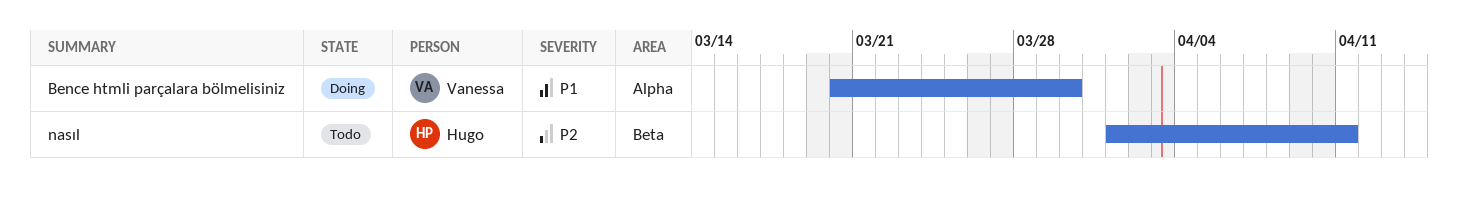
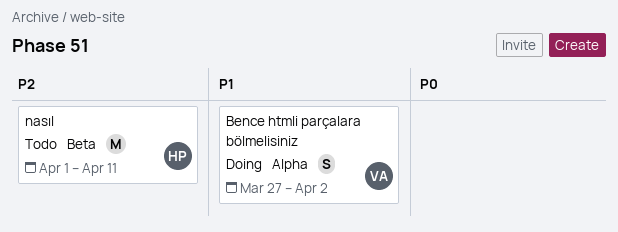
Bence htmli parçalara bölmelisiniz, start: Mar 20 -> Mar 27
Bence htmli parçalara bölmelisiniz, due: Mar 30 -> Apr 2

